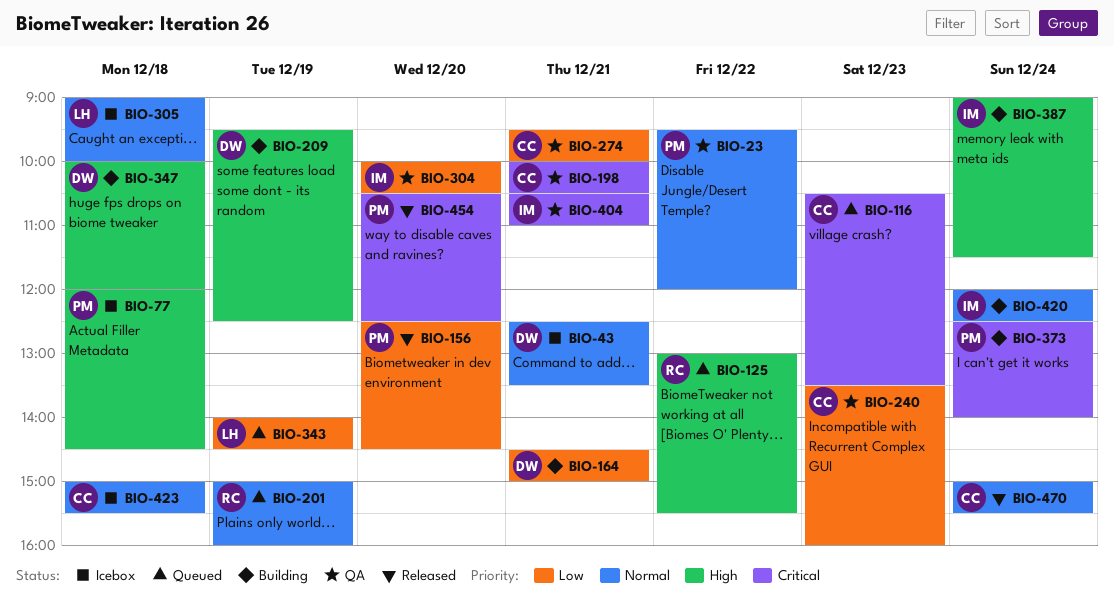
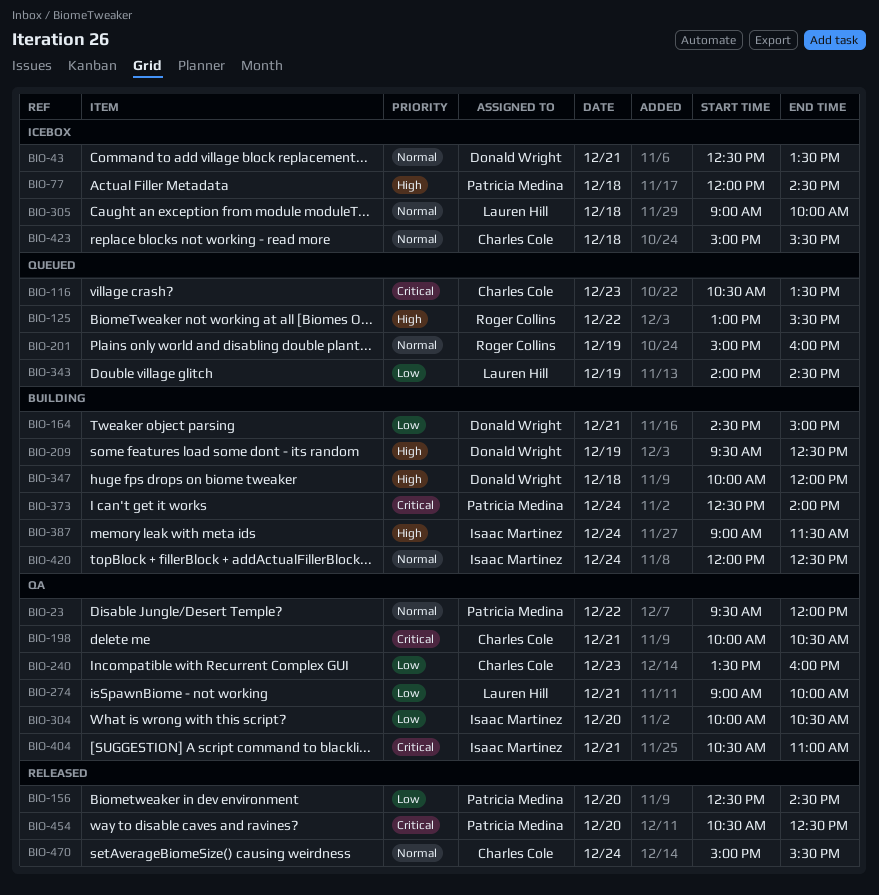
BIO-274, owner: Charles Cole -> Lauren Hill
BIO-274, begins: 09:30 -> 09:00

